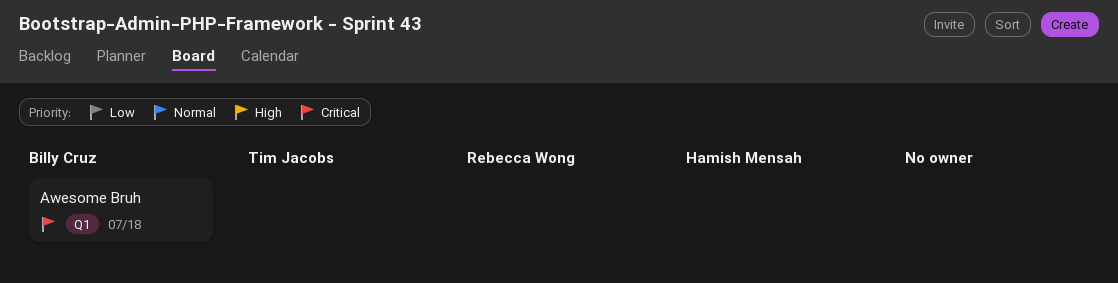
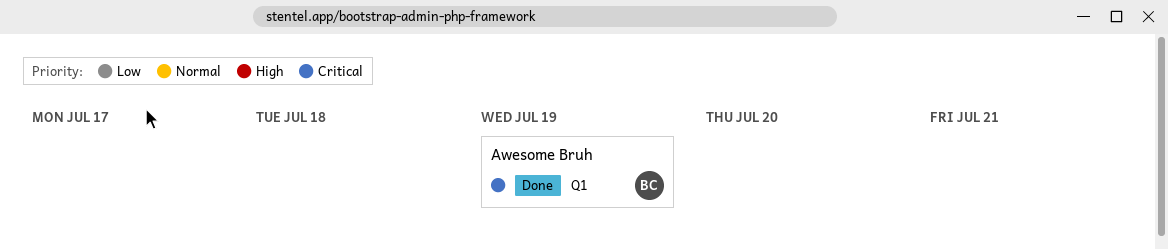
Awesome Bruh, due: Jul 18 -> Jul 19

